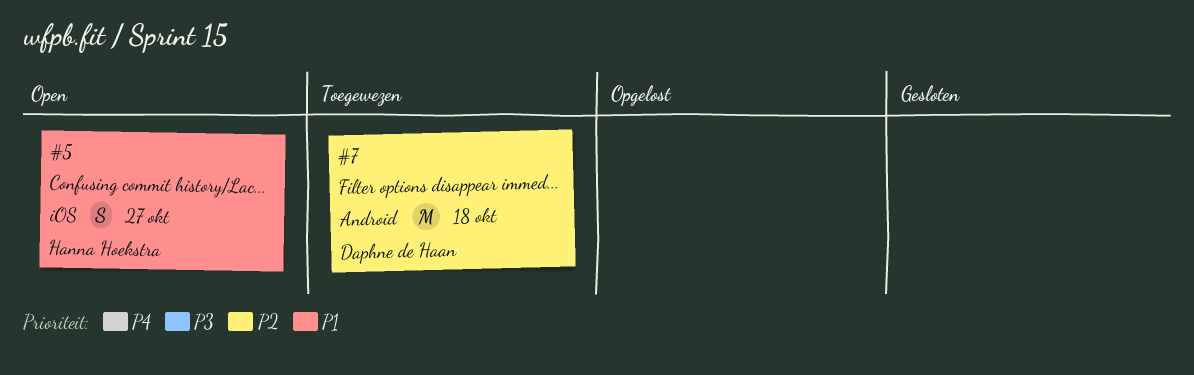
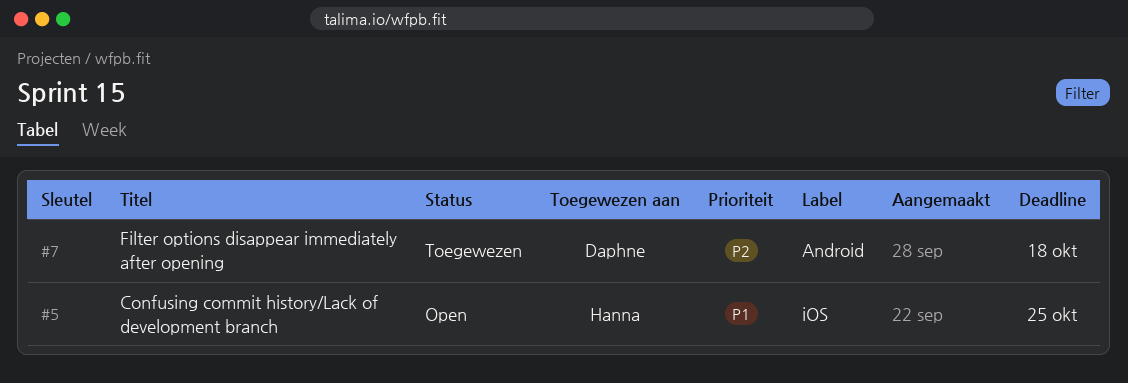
#5, due: Oct 27 -> Oct 25

